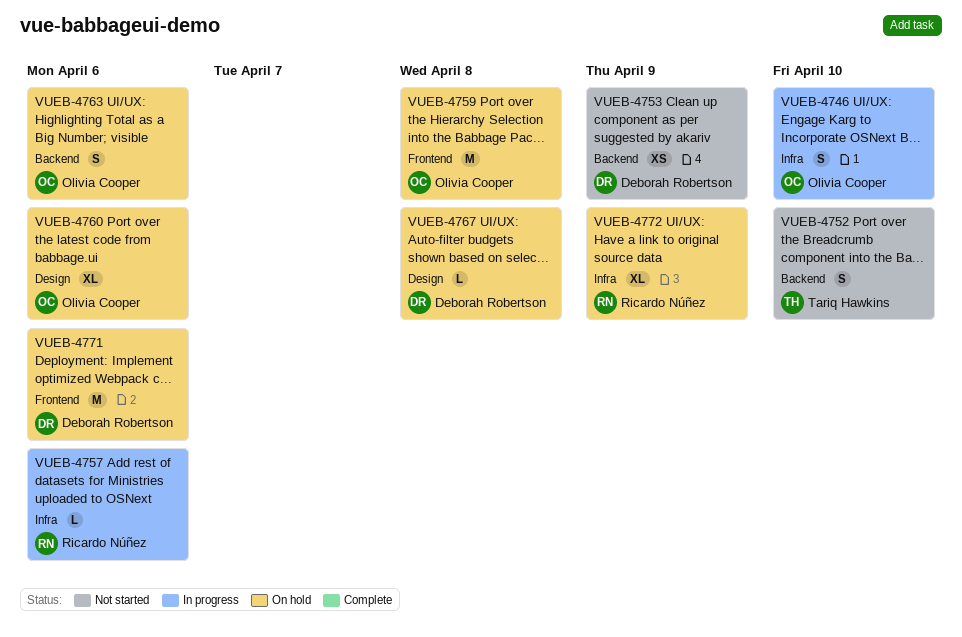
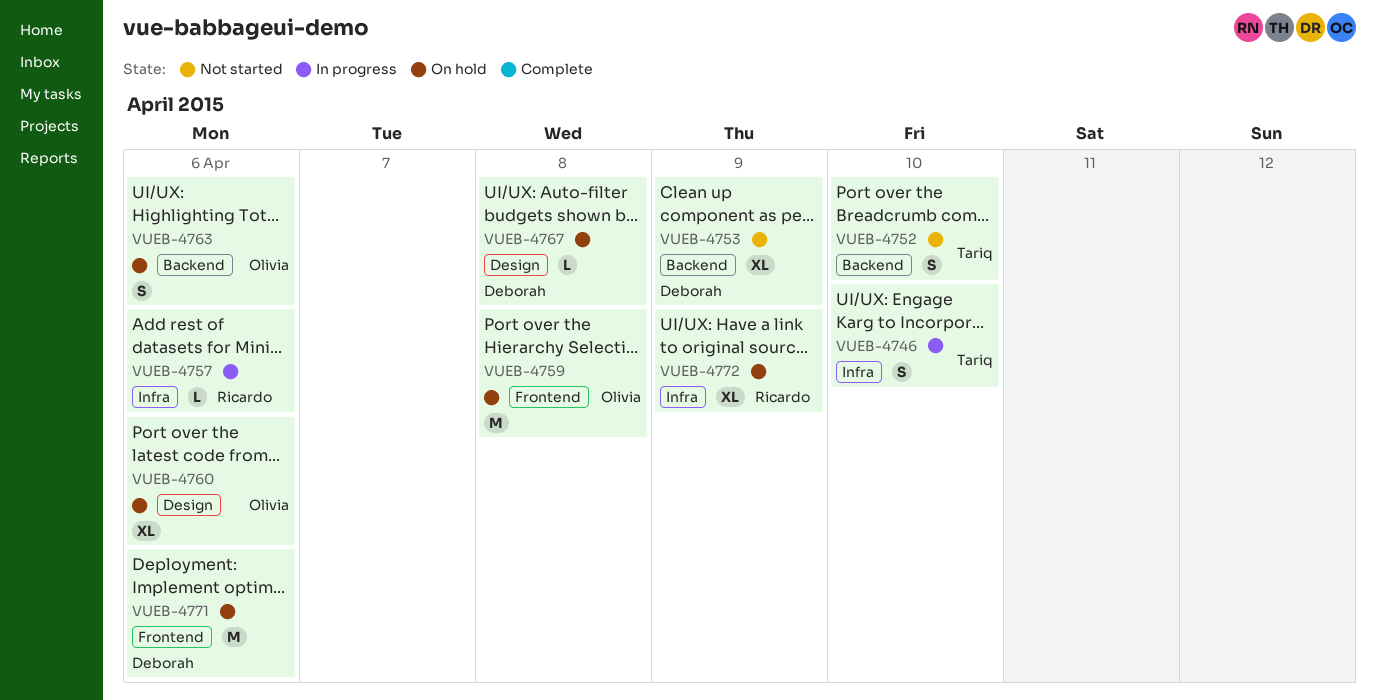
VUEB-4746, owner: Olivia Cooper -> Tariq Hawkins
VUEB-4753, estimate: XS -> XL

